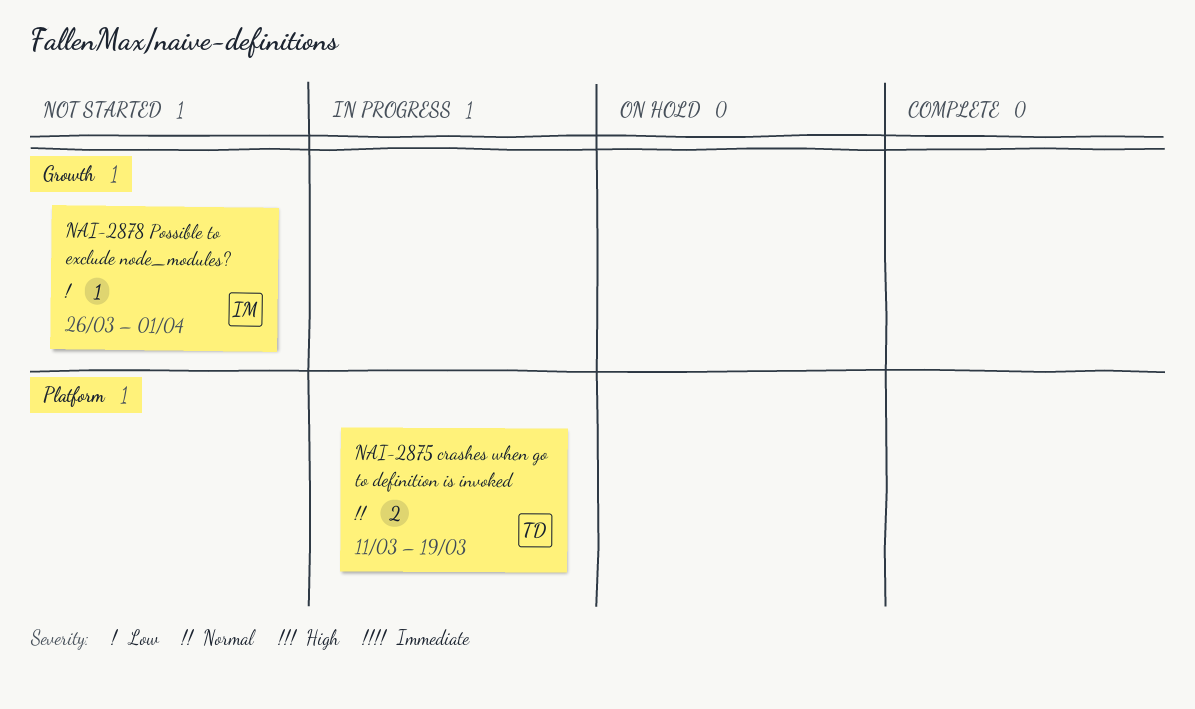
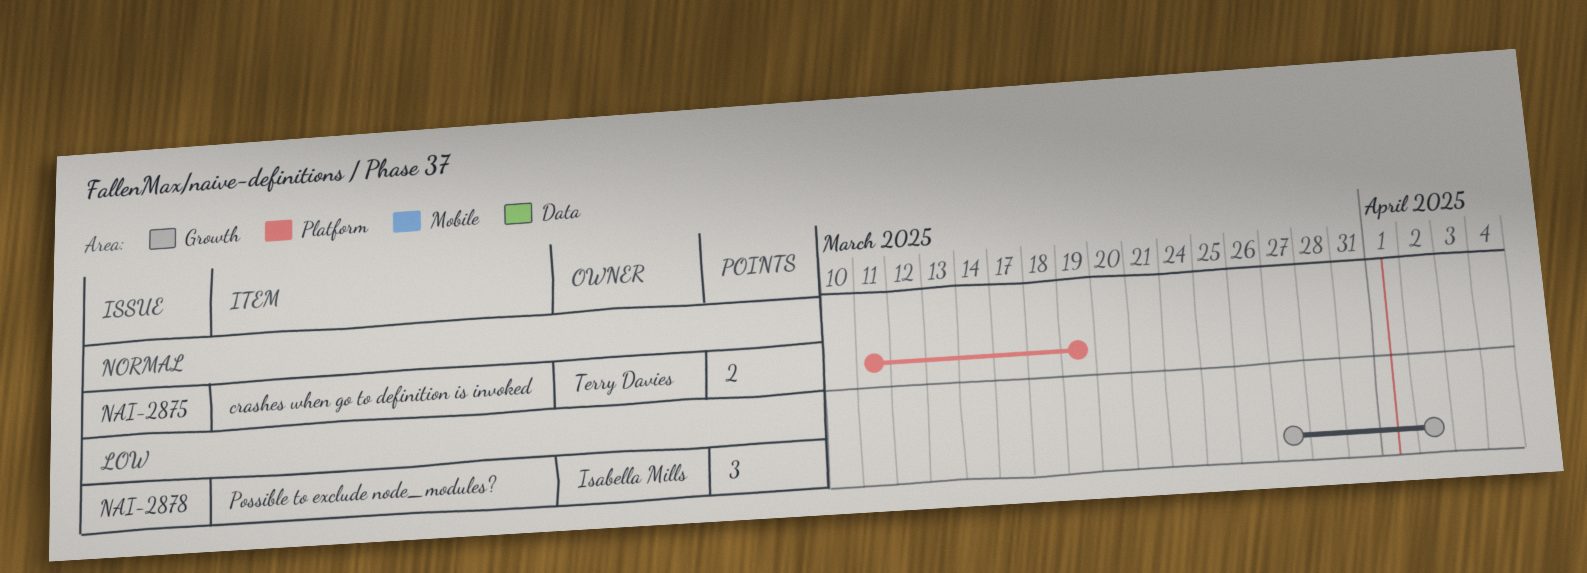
NAI-2878, estimate: 1 -> 3
NAI-2878, start: Mar 26 -> Mar 27
NAI-2878, due: Apr 1 -> Apr 2

